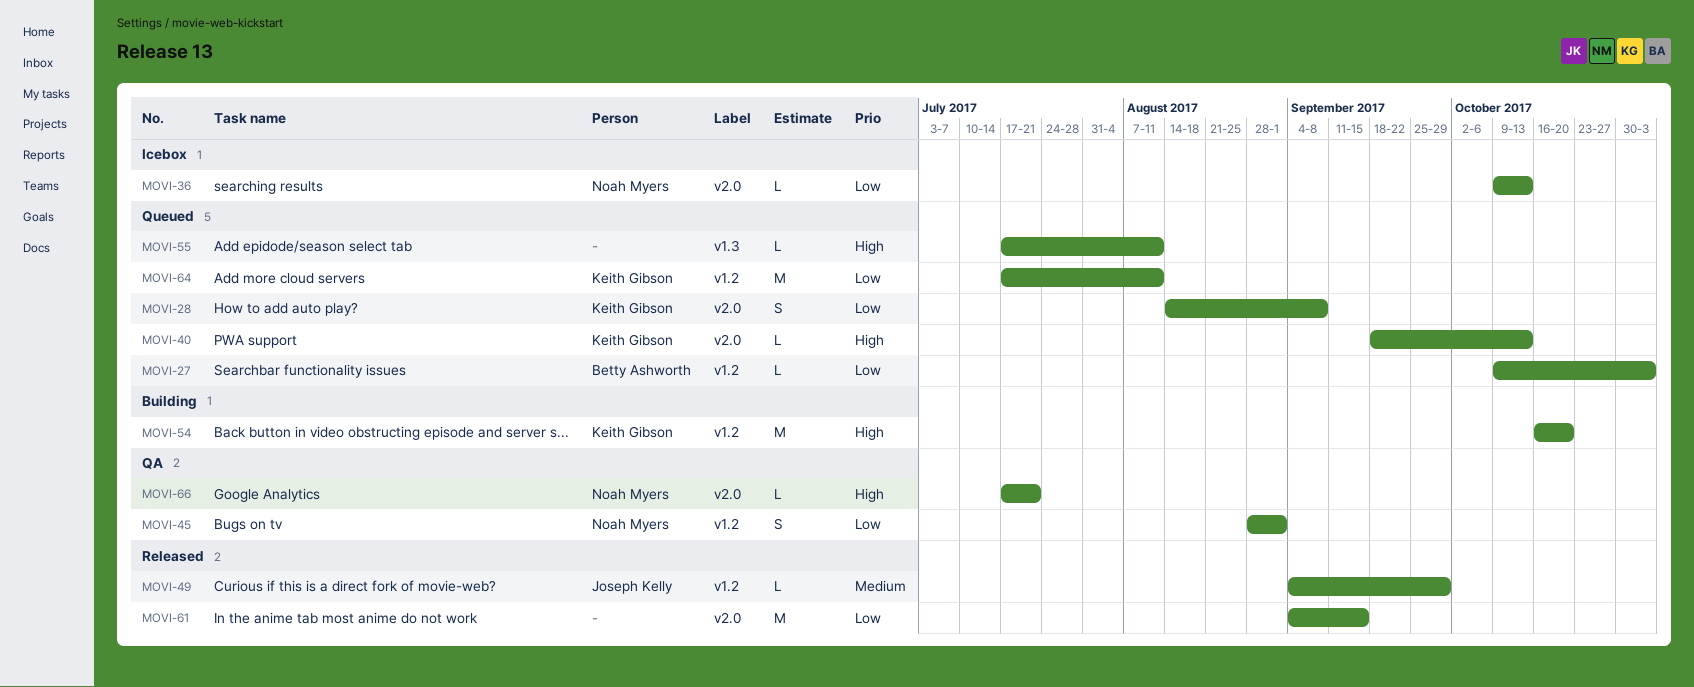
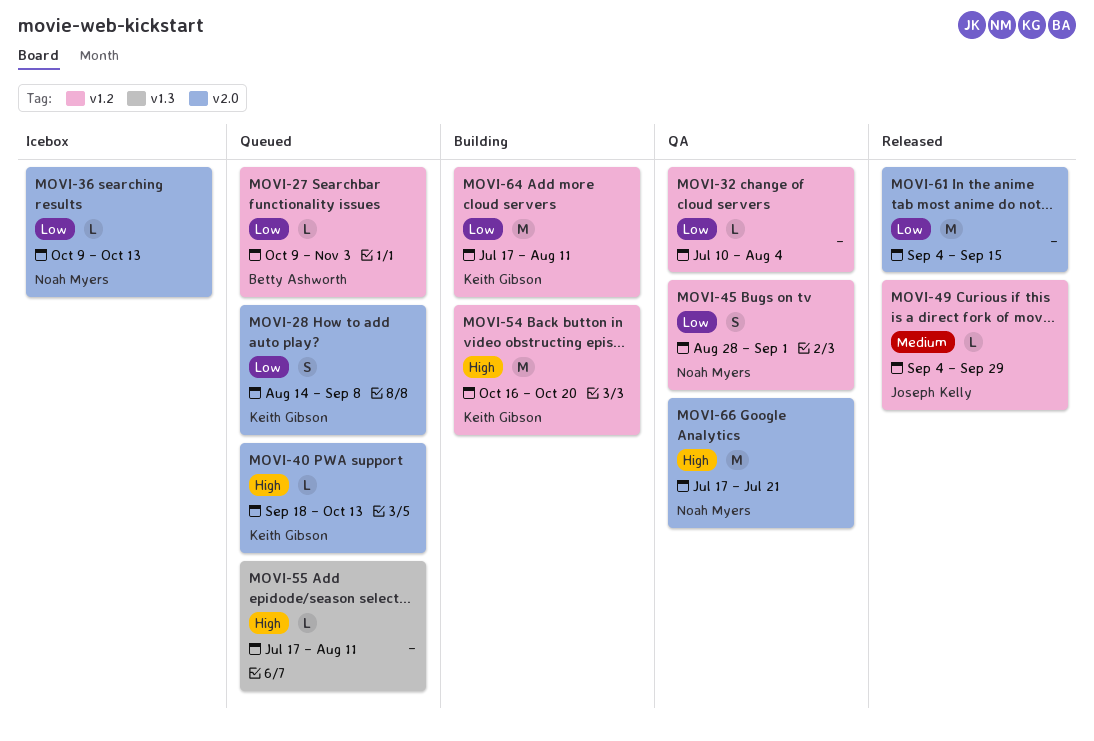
MOVI-32: none -> present
MOVI-64, status: Queued -> Building
MOVI-66, estimate: L -> M

